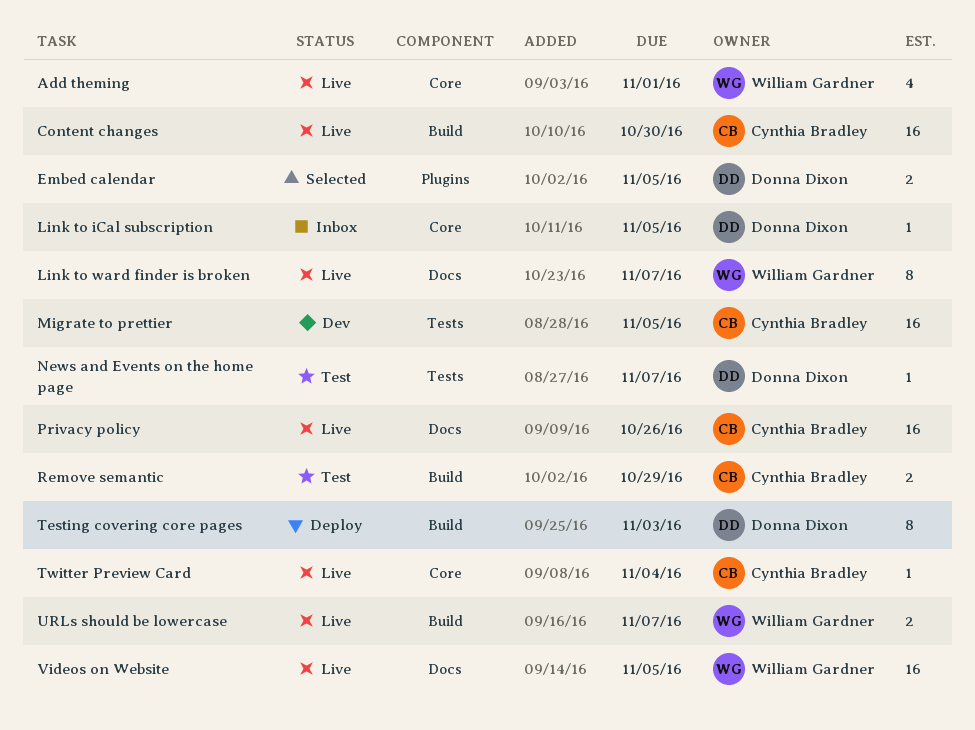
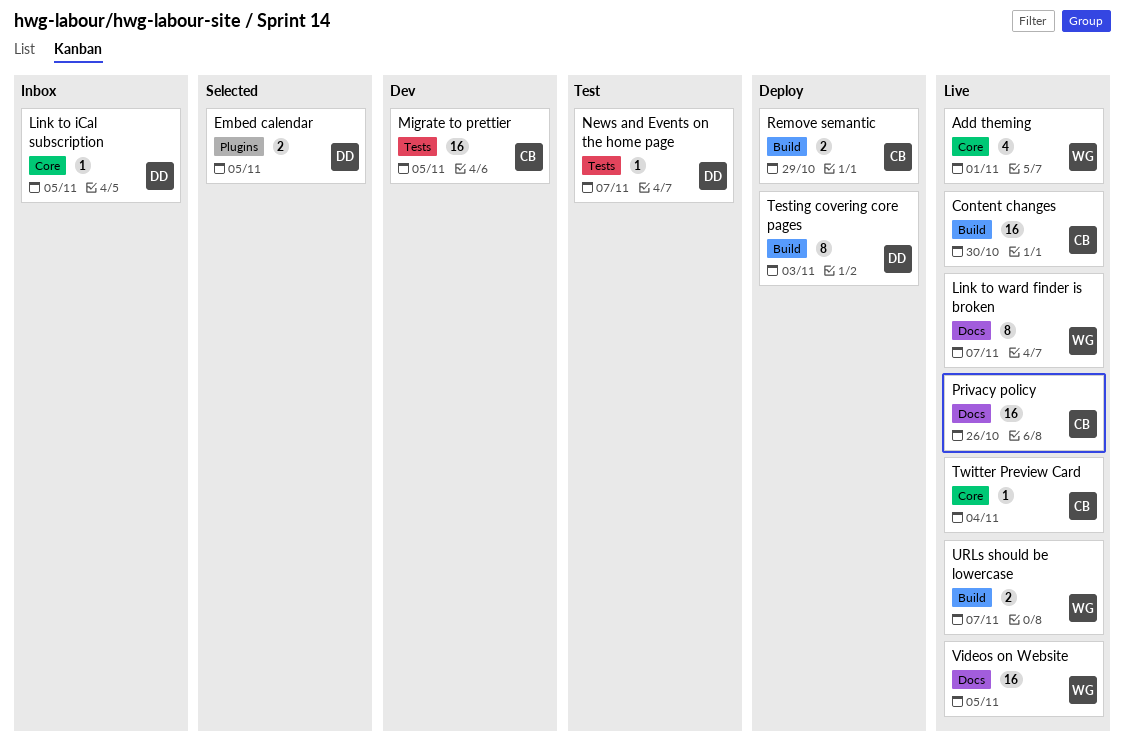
Remove semantic, status: Test -> Deploy

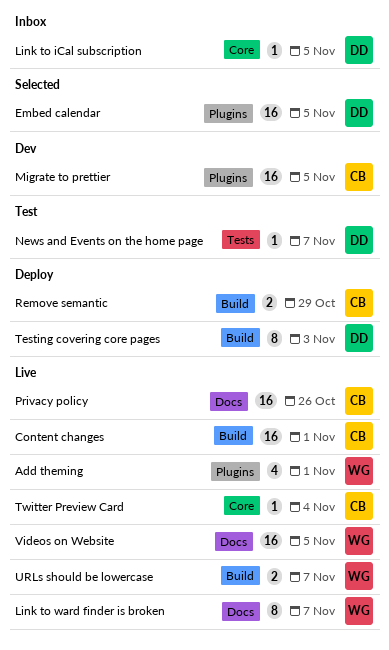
Add theming, label: Core -> Plugins
Content changes, due: Oct 30 -> Nov 1
Embed calendar, estimate: 2 -> 16
Migrate to prettier, label: Tests -> Plugins

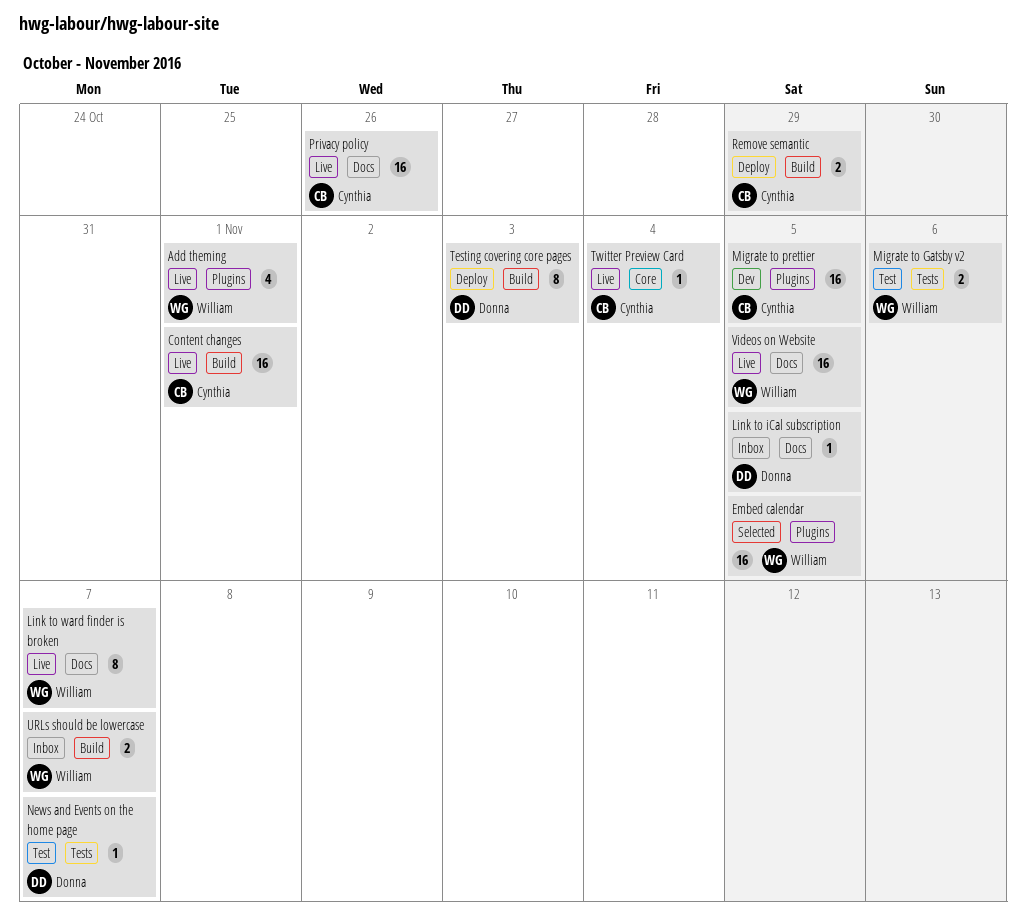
Embed calendar, owner: Donna -> William
Link to iCal subscription, label: Core -> Docs
Migrate to Gatsby v2: none -> present
URLs should be lowercase, status: Live -> Inbox

